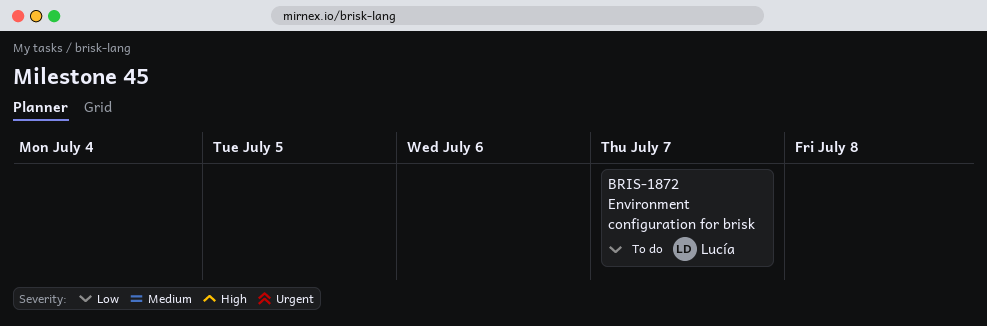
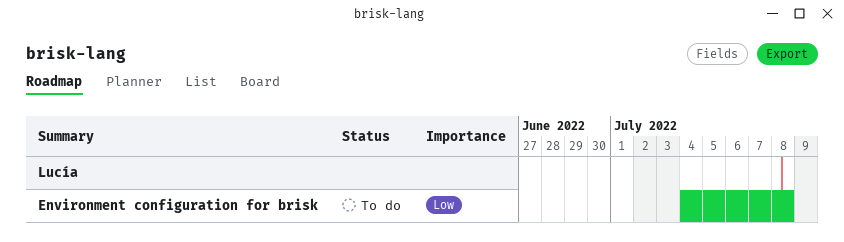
Environment configuration for brisk, due: Jul 7 -> Jul 8

